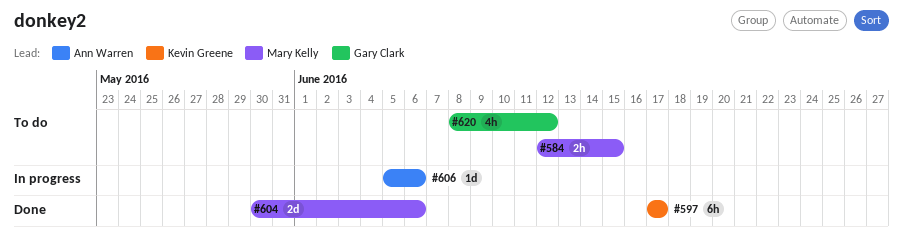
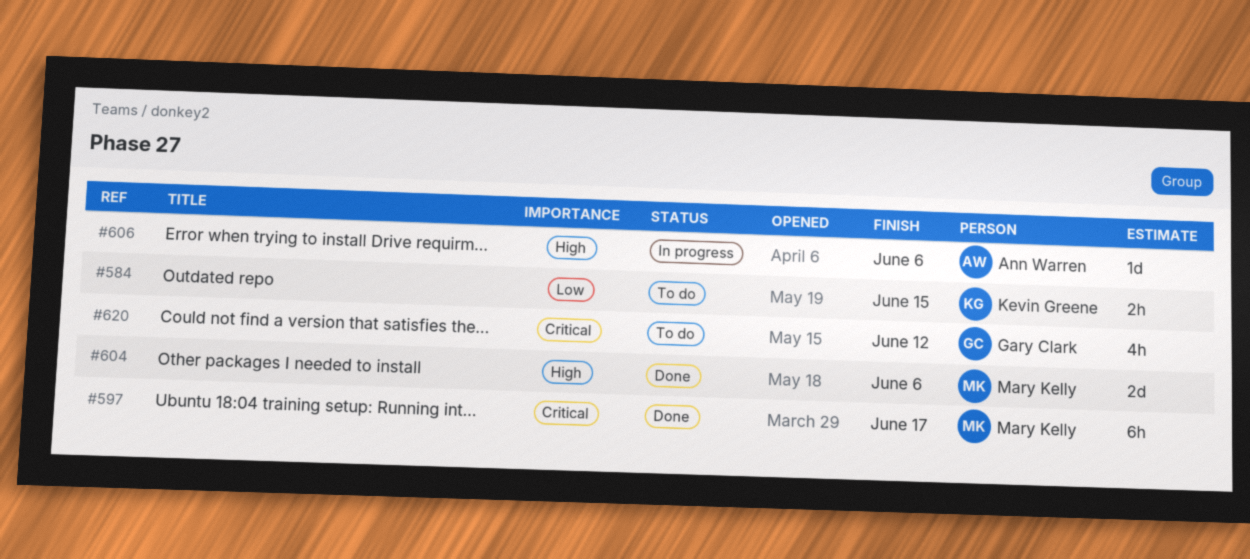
#584, owner: Mary Kelly -> Kevin Greene
#597, owner: Kevin Greene -> Mary Kelly

